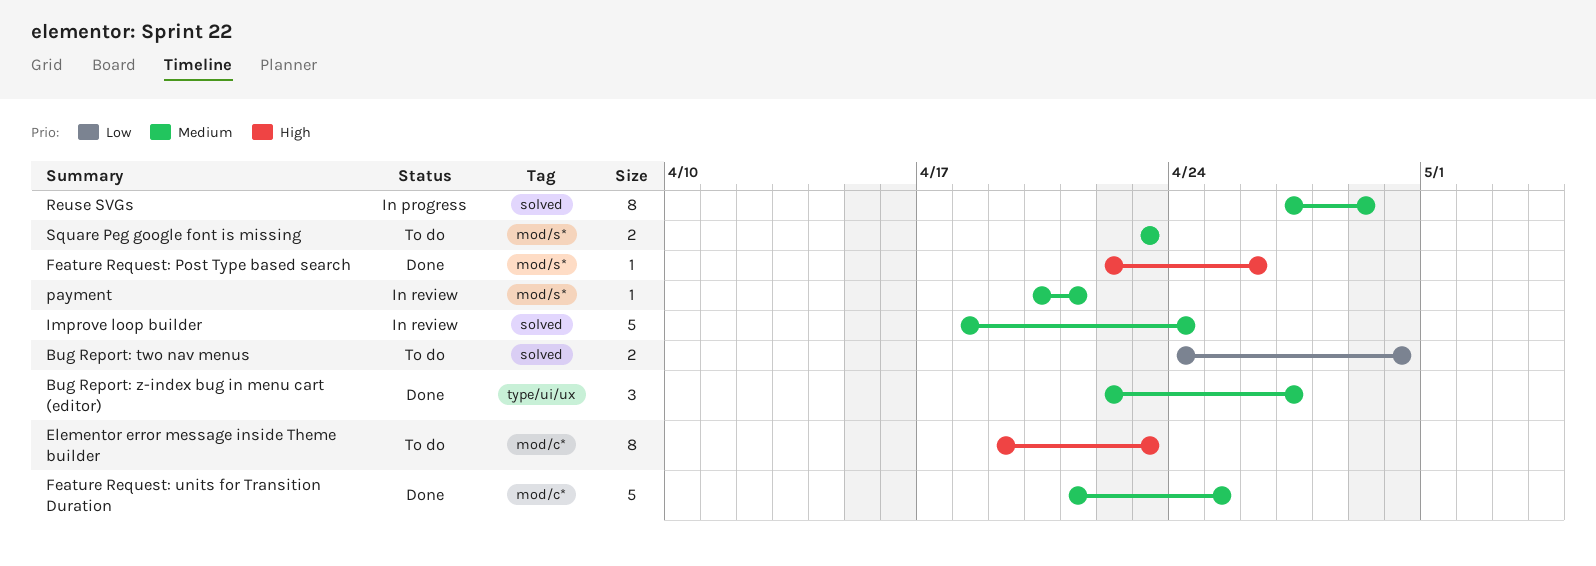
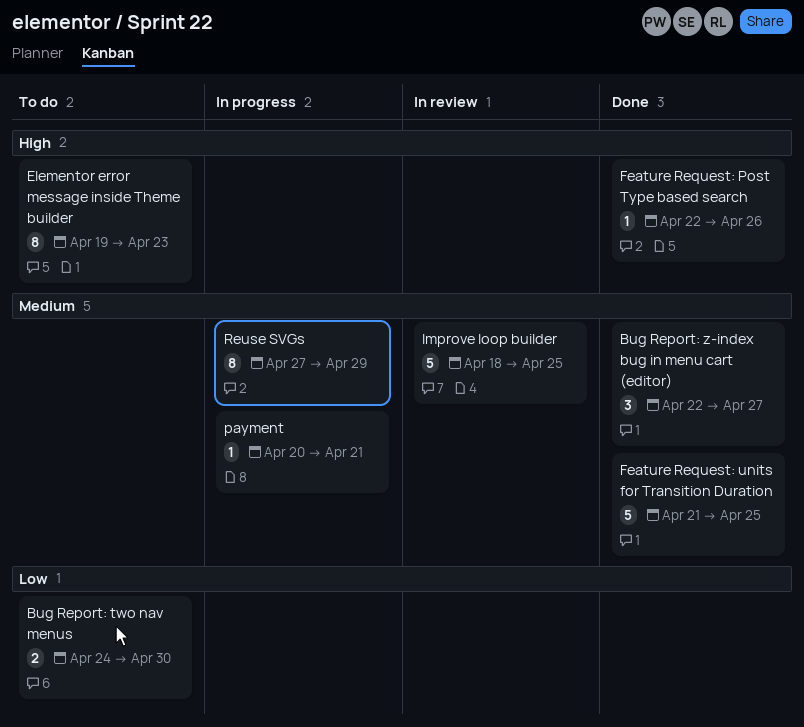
Improve loop builder, due: Apr 24 -> Apr 25
payment, status: In review -> In progress
Square Peg google font is missing: present -> none

